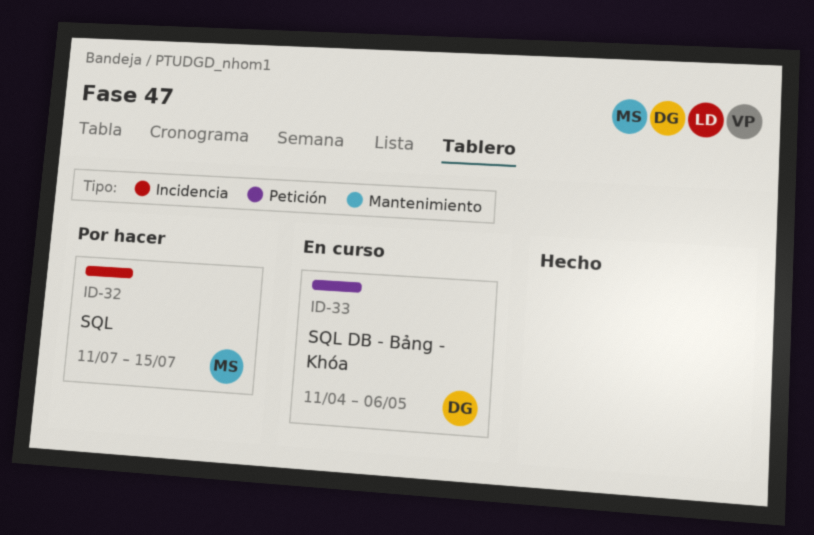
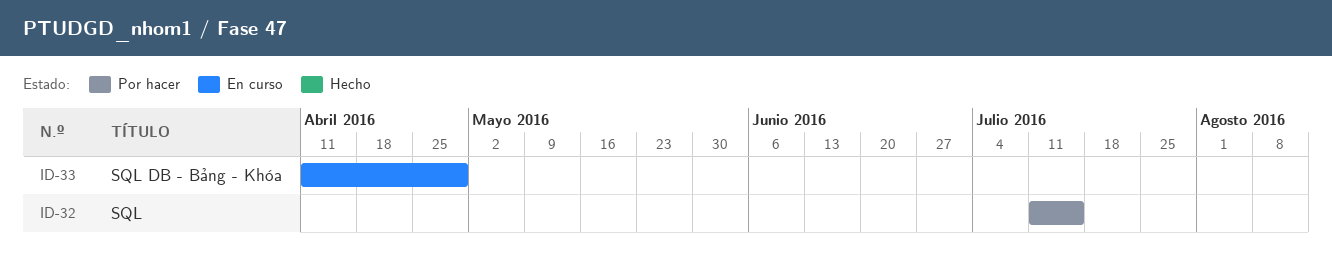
ID-33, due: May 6 -> Apr 29

